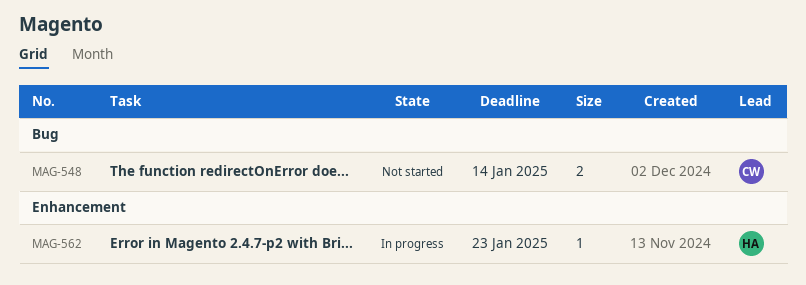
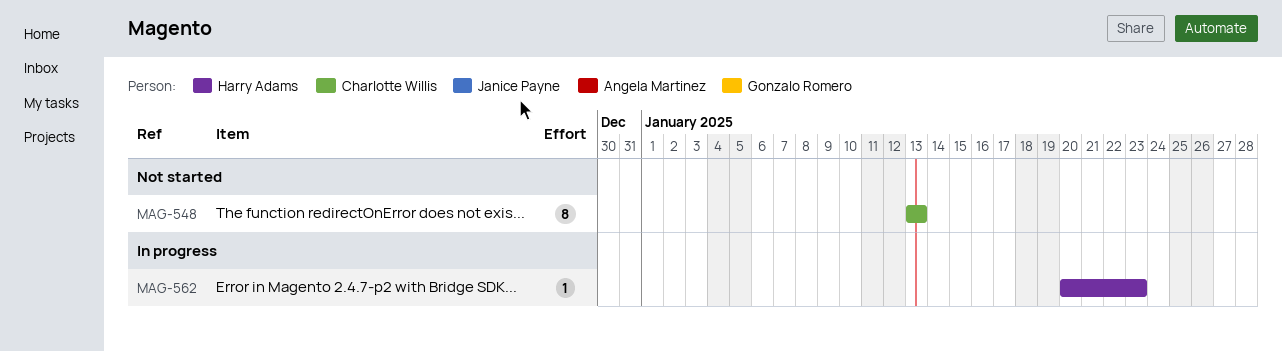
MAG-548, estimate: 2 -> 8
MAG-548, due: Jan 14 -> Jan 13

